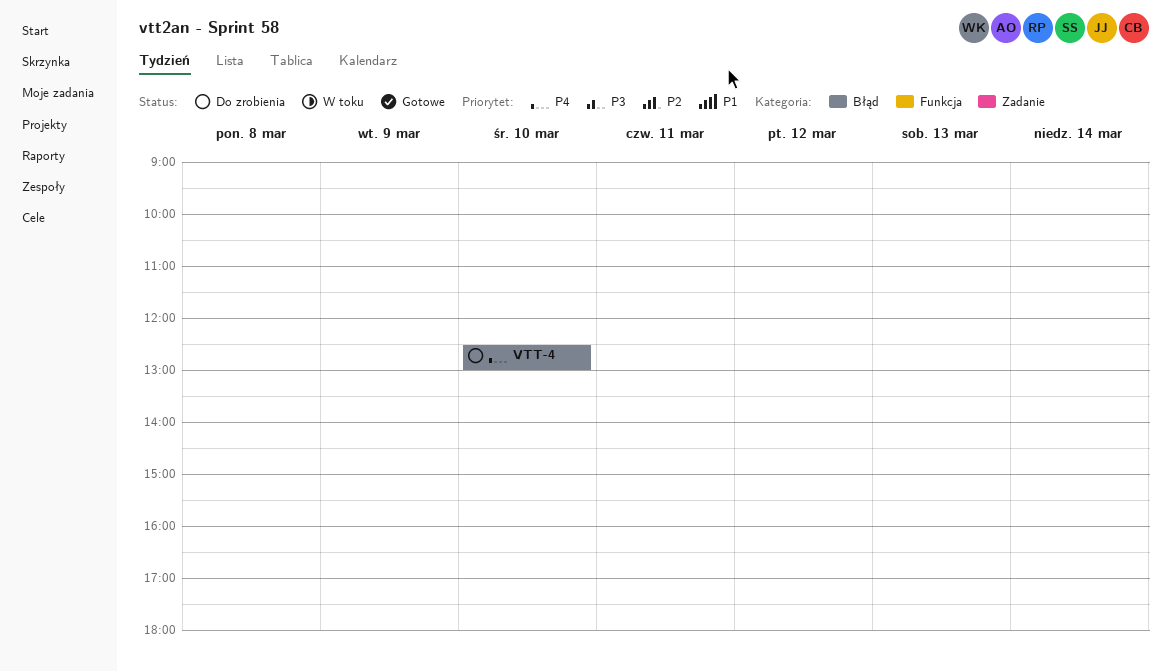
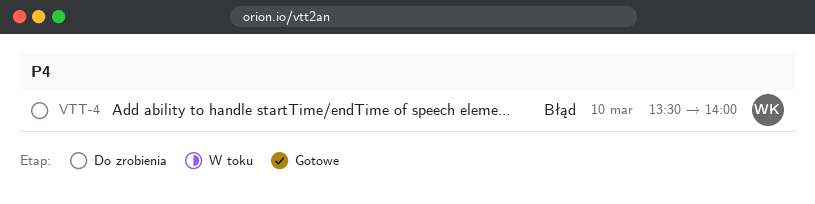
VTT-4, begins: 12:30 -> 13:30
VTT-4, ends: 13:00 -> 14:00

